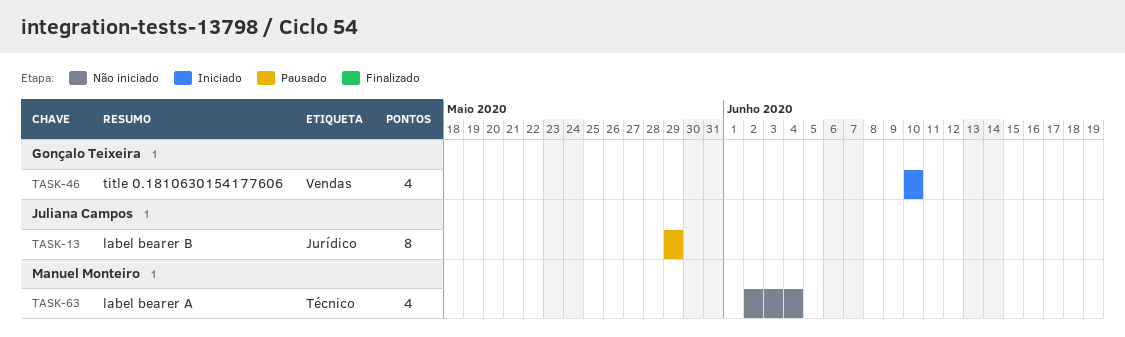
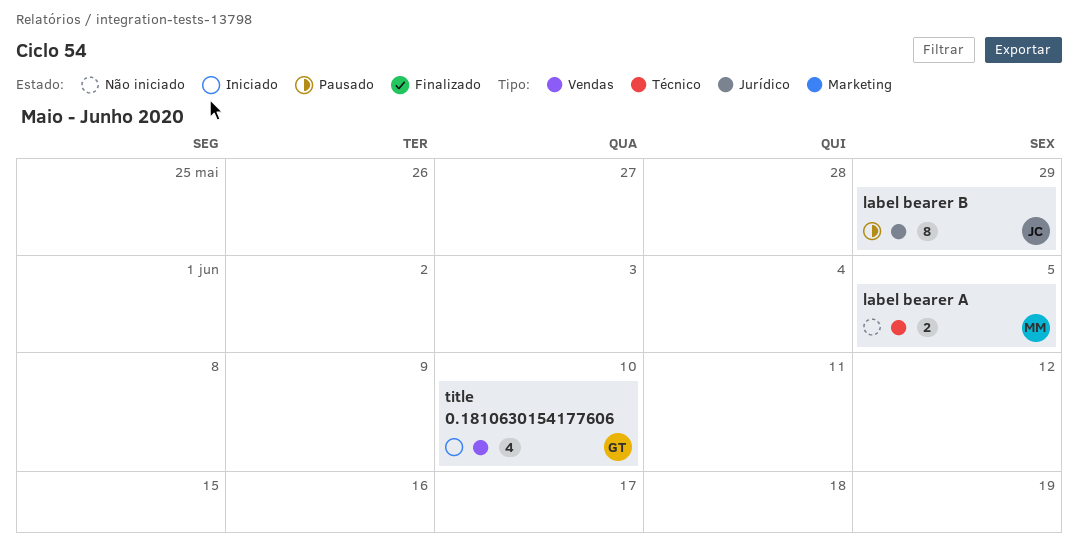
label bearer A, estimate: 4 -> 2
label bearer A, due: Jun 4 -> Jun 5

